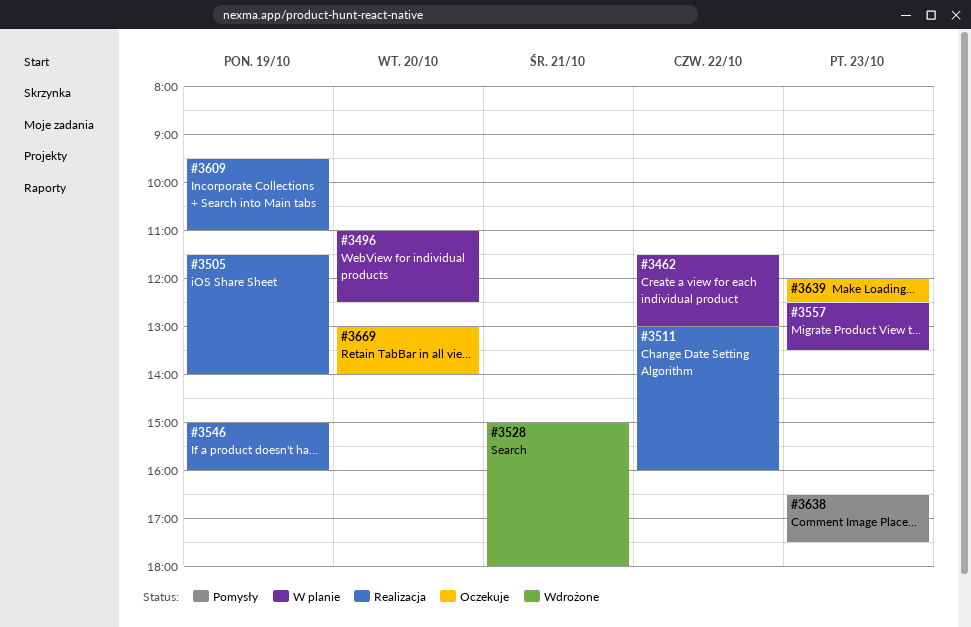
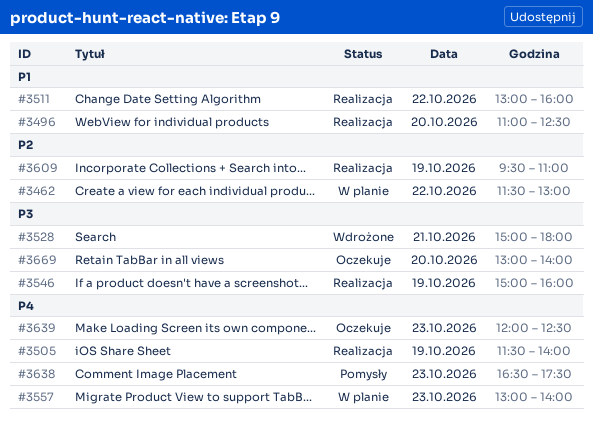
#3496, status: W planie -> Realizacja
#3557, begins: 12:30 -> 13:00
#3557, ends: 13:30 -> 14:00

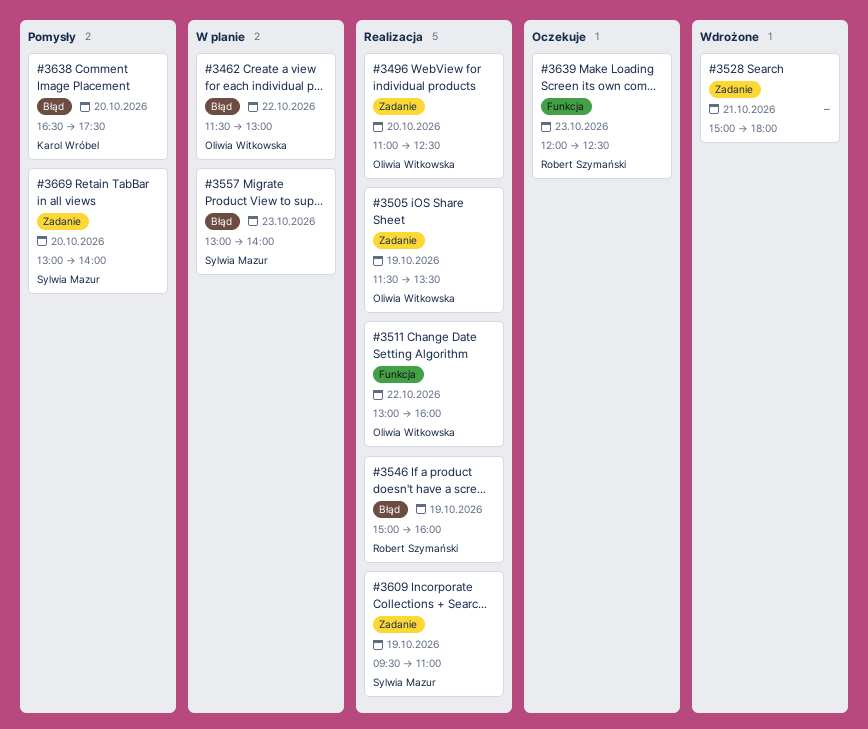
#3505, ends: 14:00 -> 13:30
#3638, day: Oct 23 -> Oct 20
#3669, status: Oczekuje -> Pomysły

